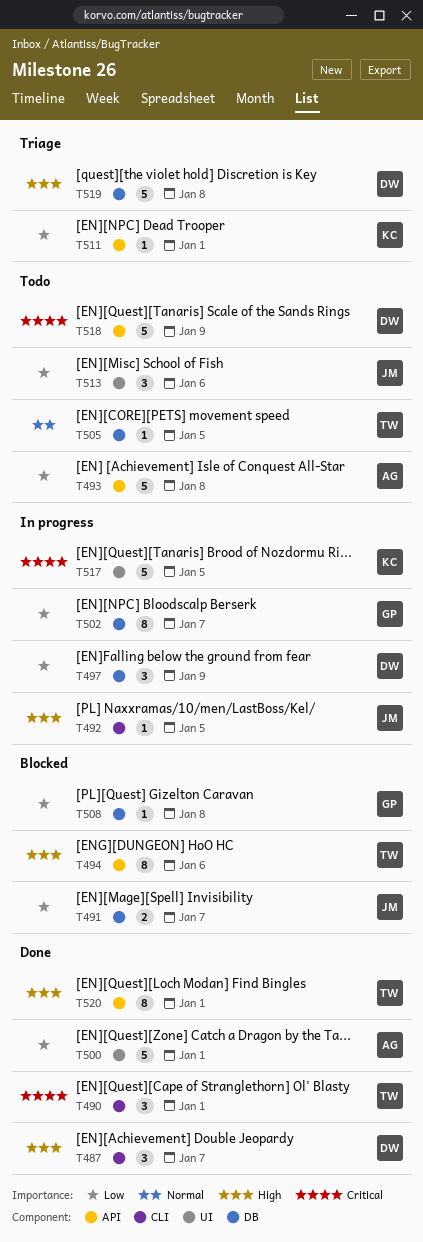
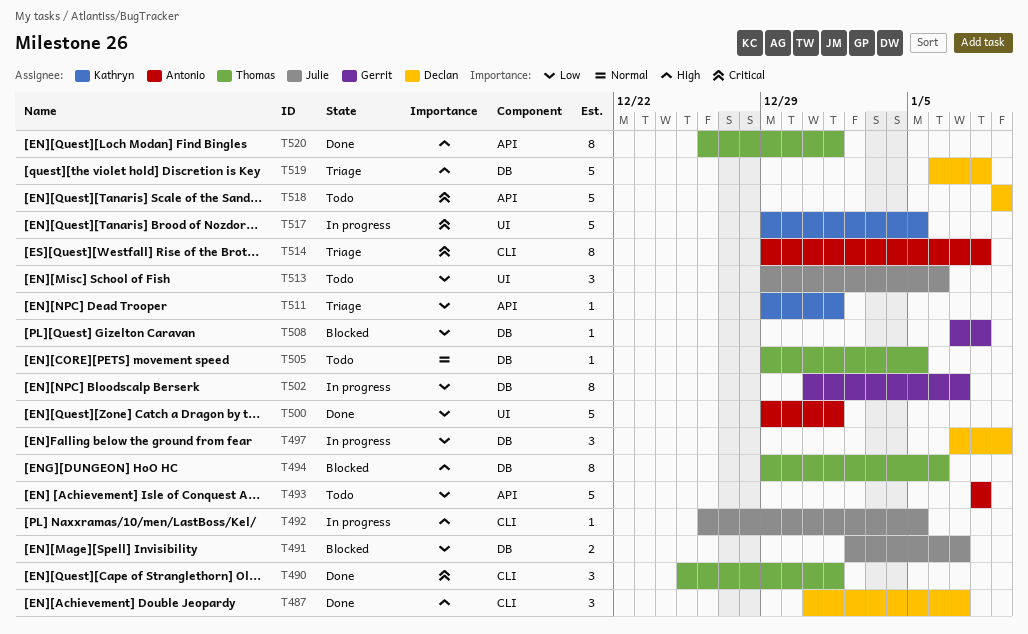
T494, label: API -> DB
T514: none -> present

